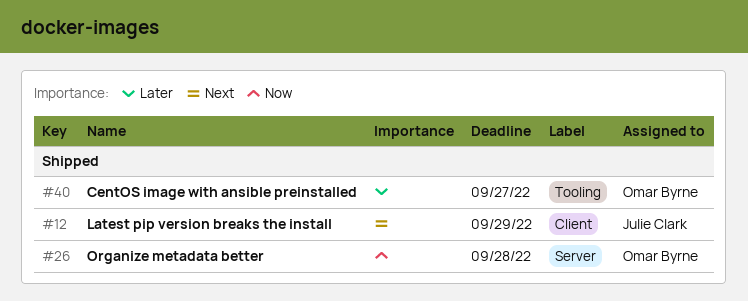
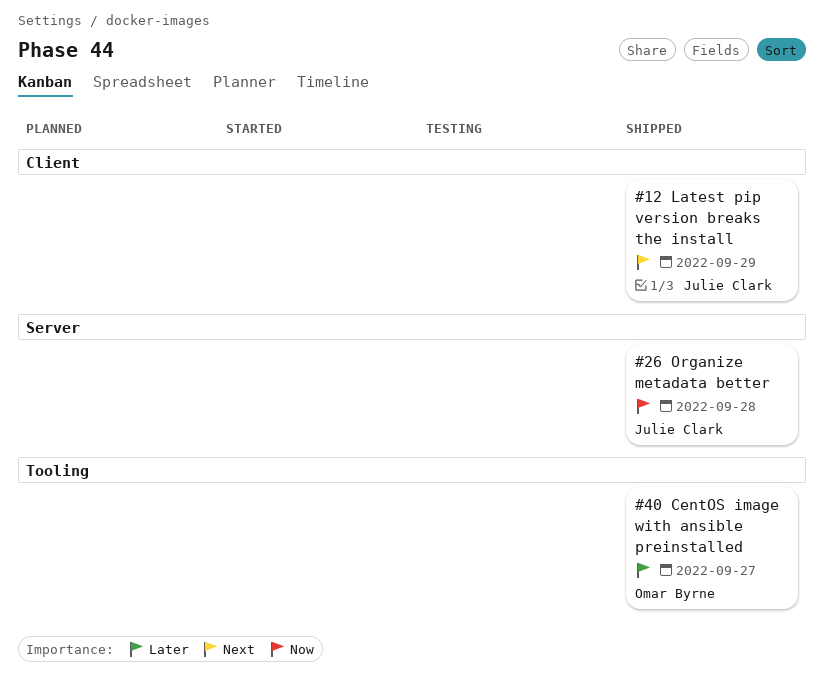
#26, owner: Omar Byrne -> Julie Clark

